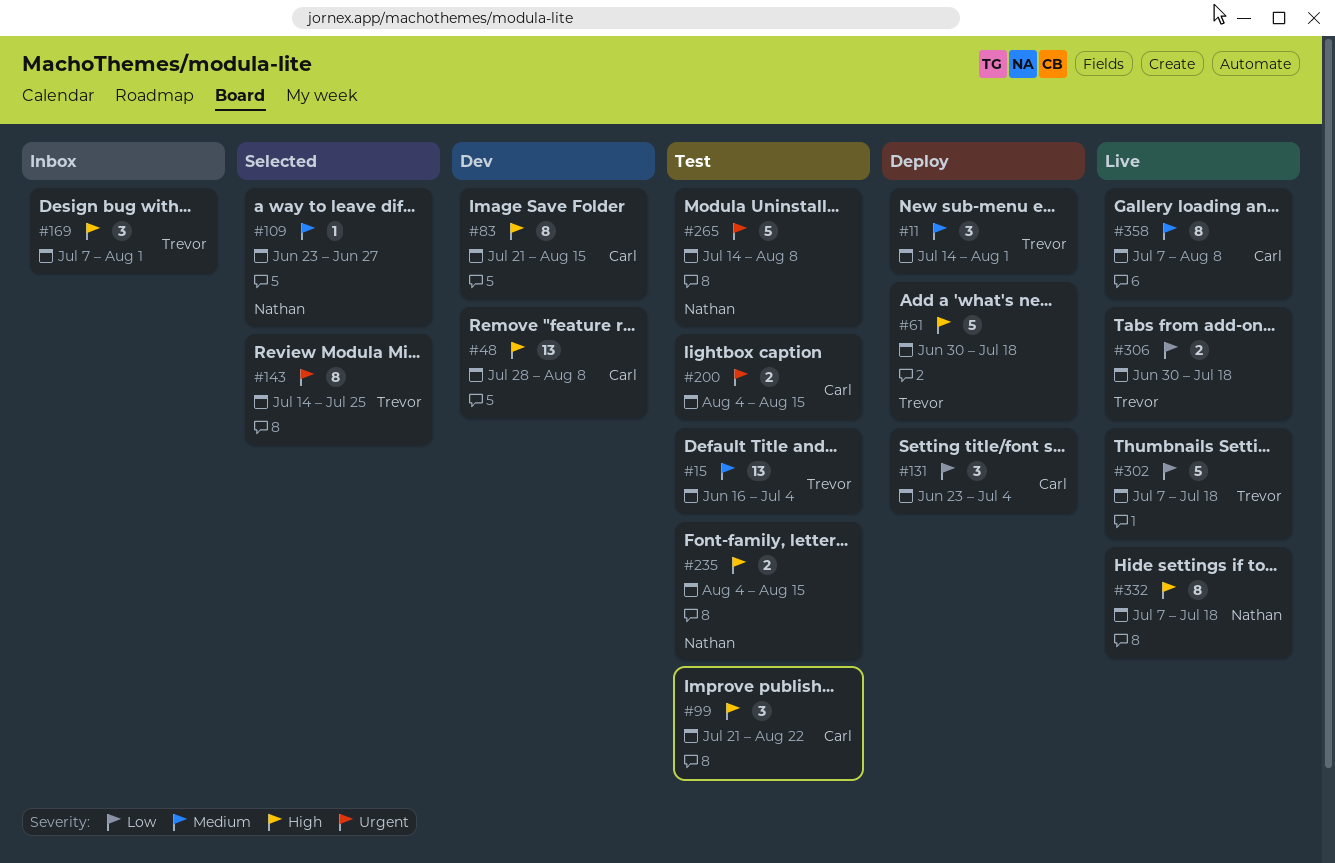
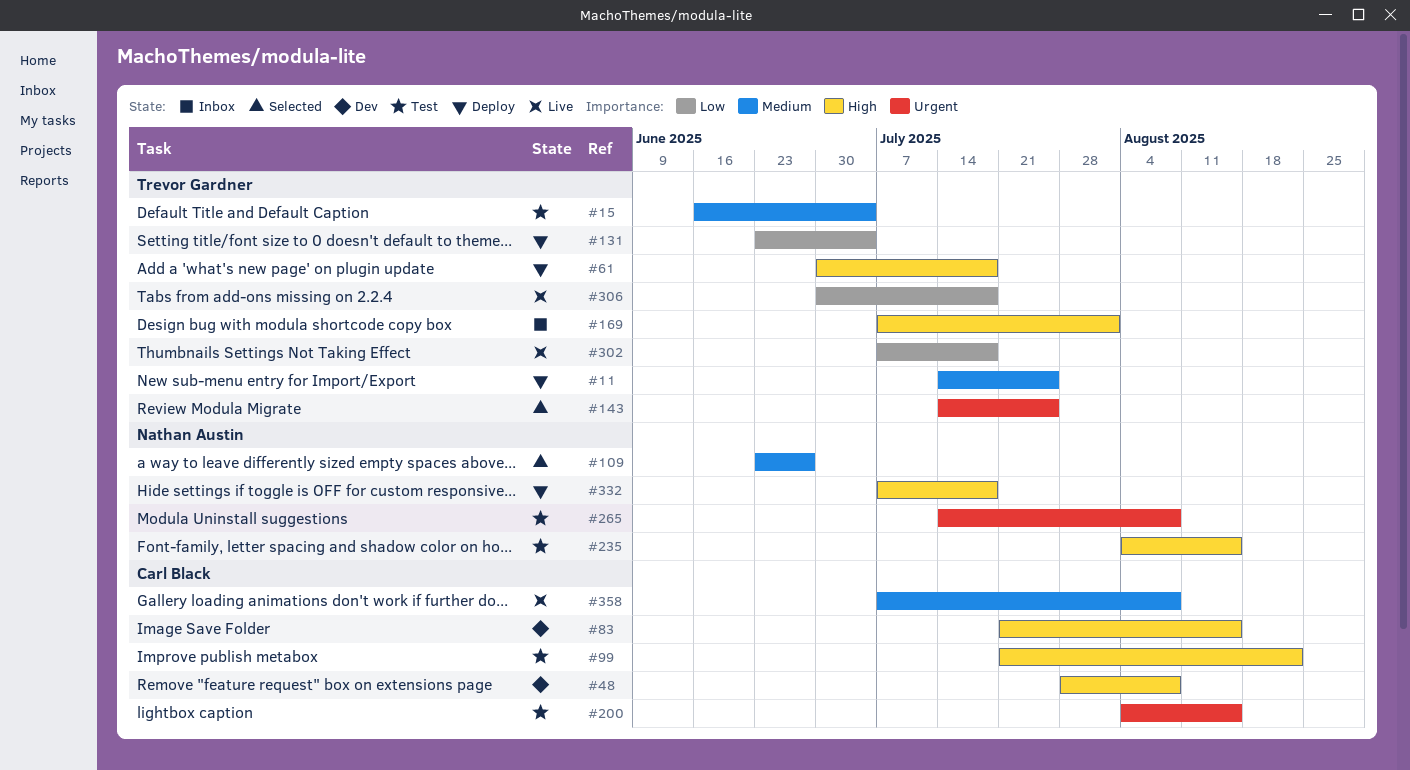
#11, due: Aug 1 -> Jul 25
#131, owner: Carl Black -> Trevor Gardner
#332, status: Live -> Deploy

